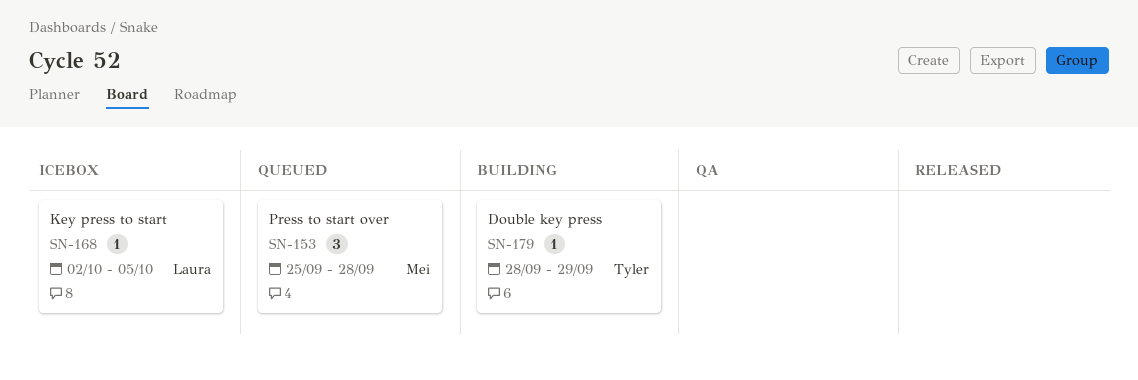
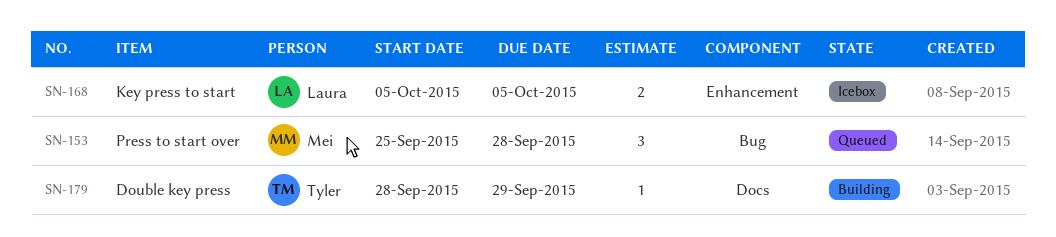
SN-168, estimate: 1 -> 2
SN-168, start: Oct 2 -> Oct 5

